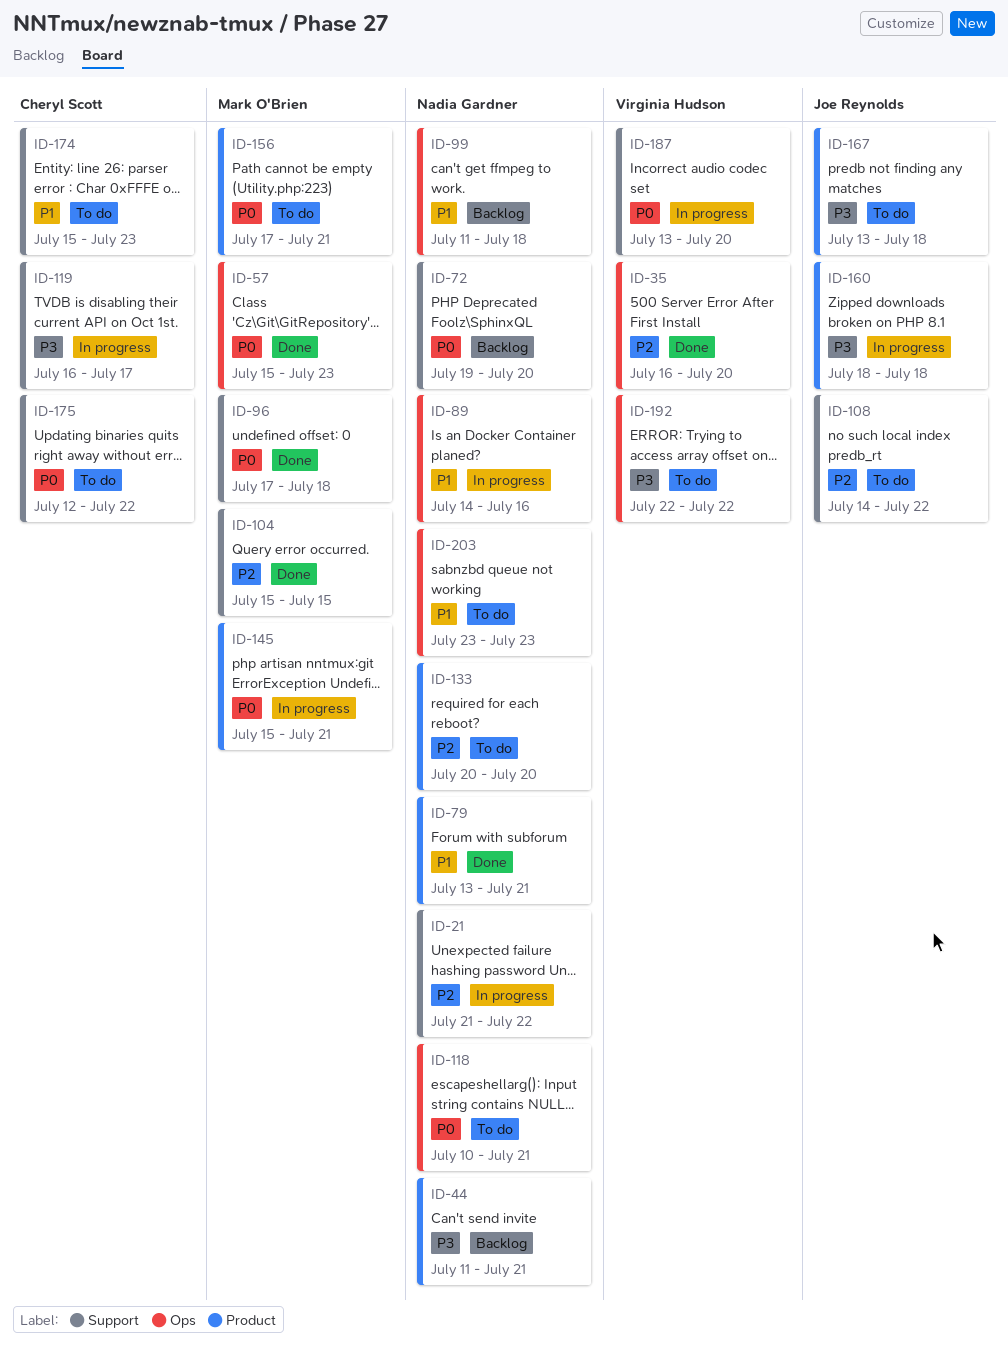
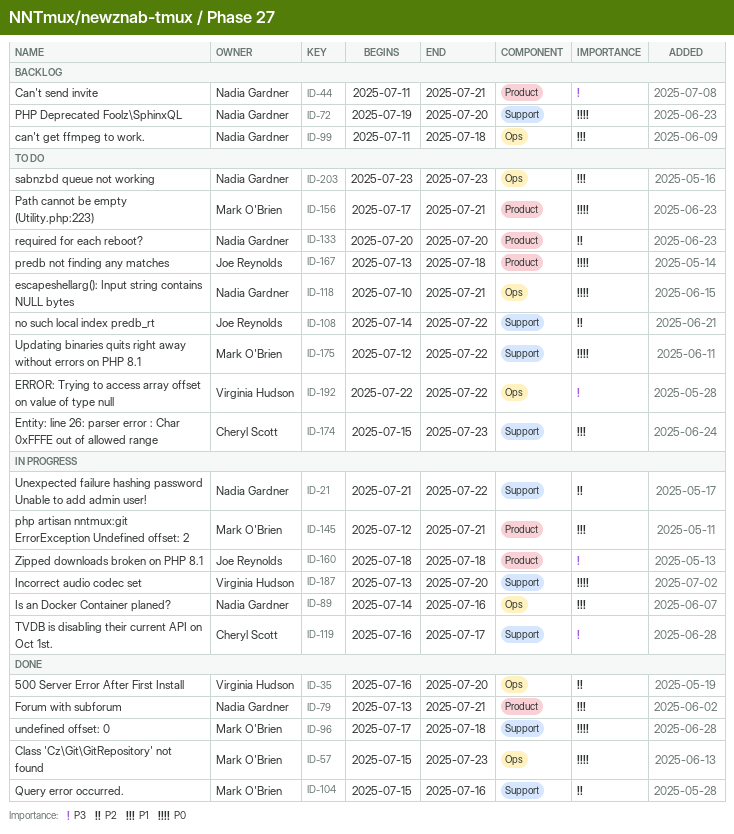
ID-104, due: Jul 15 -> Jul 16
ID-145, priority: P0 -> P1
ID-145, start: Jul 15 -> Jul 12
ID-167, priority: P3 -> P0
ID-175, owner: Cheryl Scott -> Mark O'Brien

